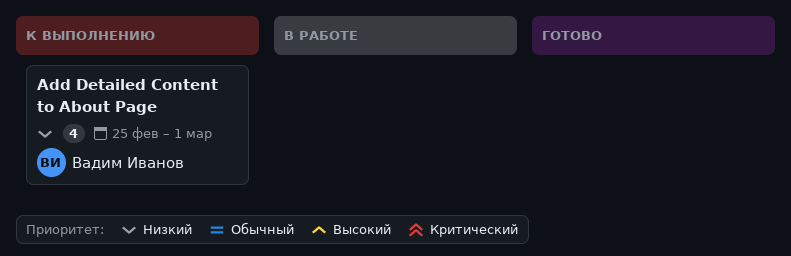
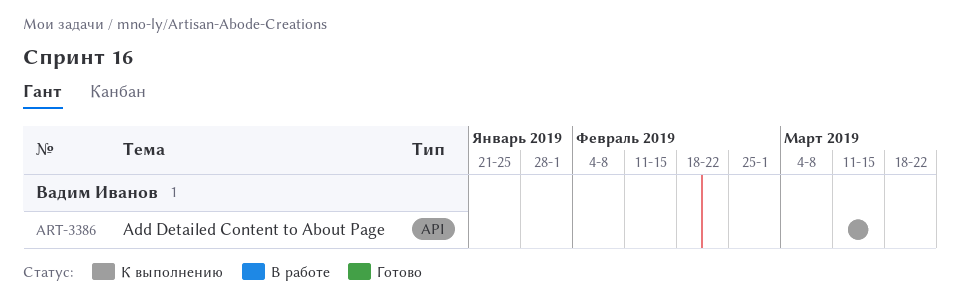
Add Detailed Content to About Page, start: Feb 25 -> Mar 11
Add Detailed Content to About Page, due: Mar 1 -> Mar 15

